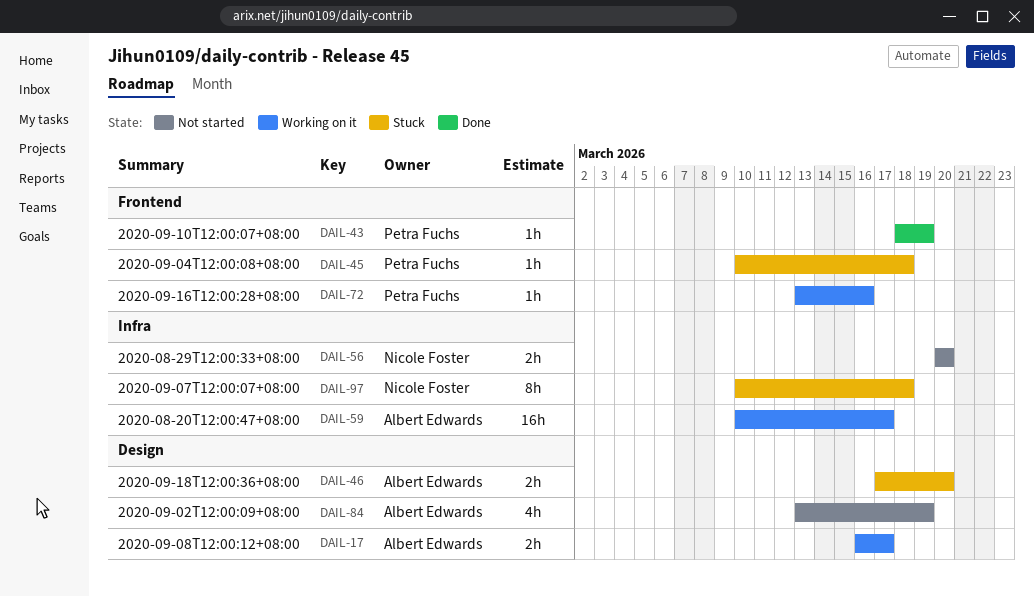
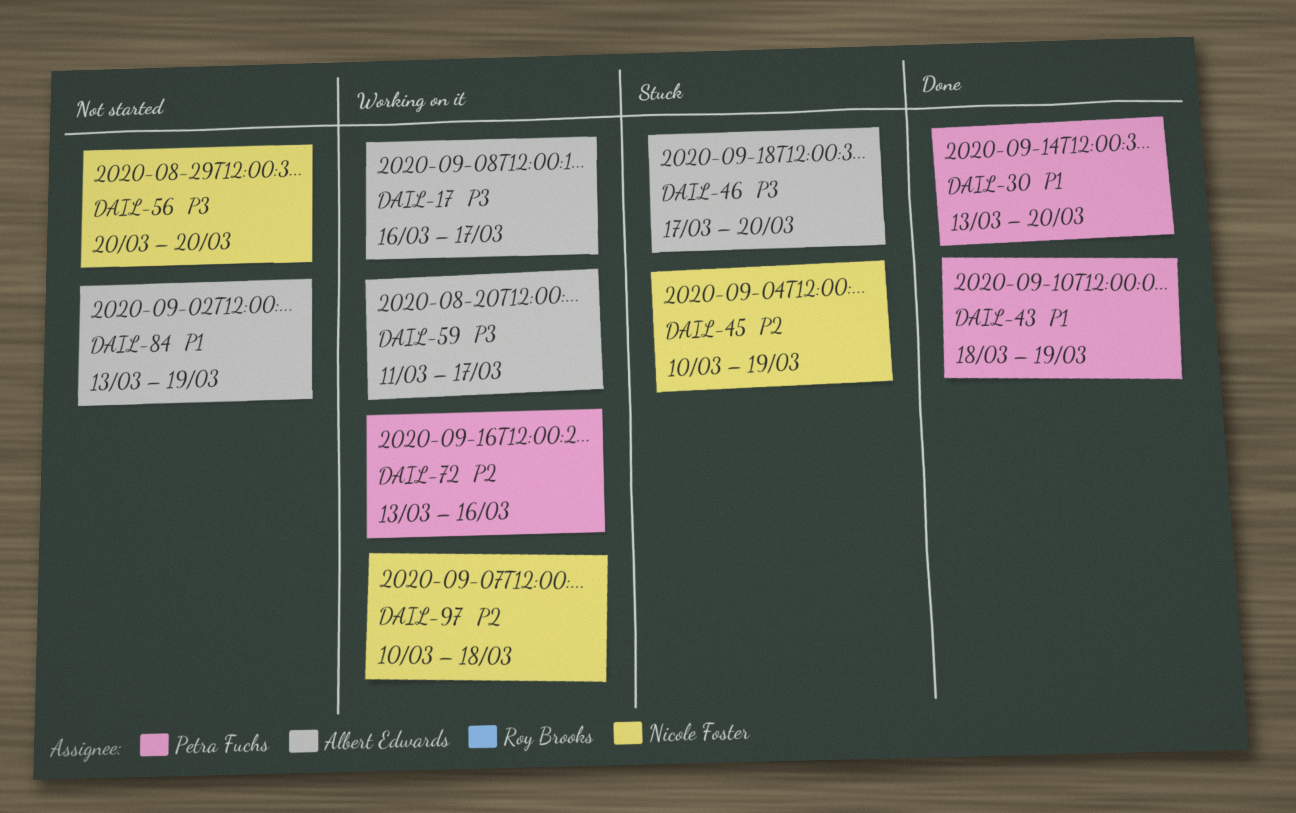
DAIL-30: none -> present
DAIL-45, owner: Petra Fuchs -> Nicole Foster
DAIL-45, due: Mar 18 -> Mar 19
DAIL-59, start: Mar 10 -> Mar 11
DAIL-97, status: Stuck -> Working on it

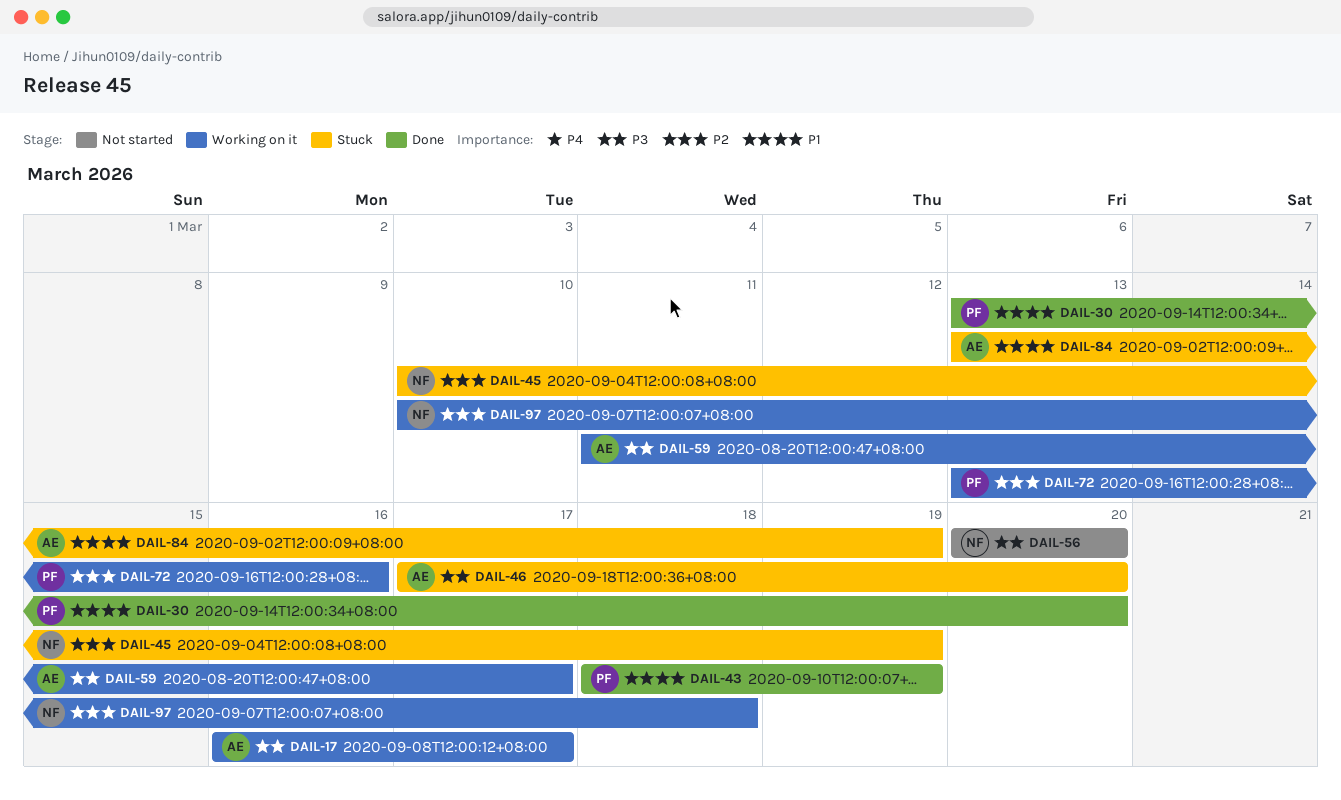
DAIL-84, status: Not started -> Stuck

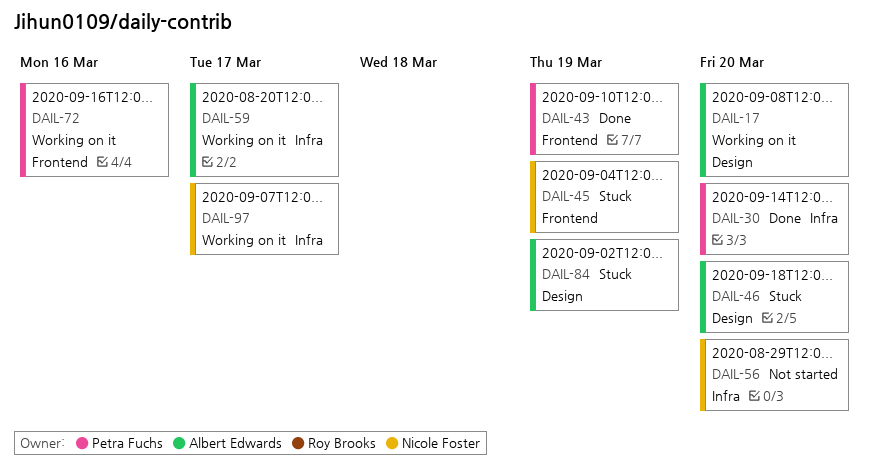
DAIL-17, due: Mar 17 -> Mar 20
DAIL-97, due: Mar 18 -> Mar 17

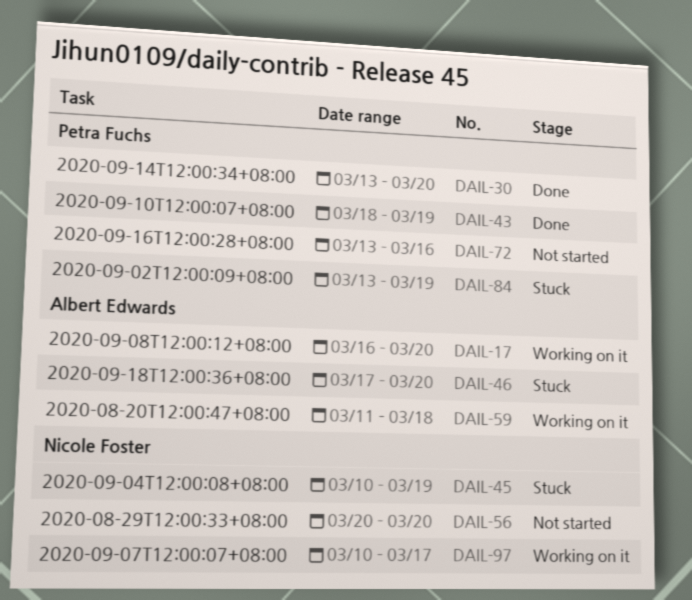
DAIL-59, due: Mar 17 -> Mar 18
DAIL-72, status: Working on it -> Not started
DAIL-84, owner: Albert Edwards -> Petra Fuchs

